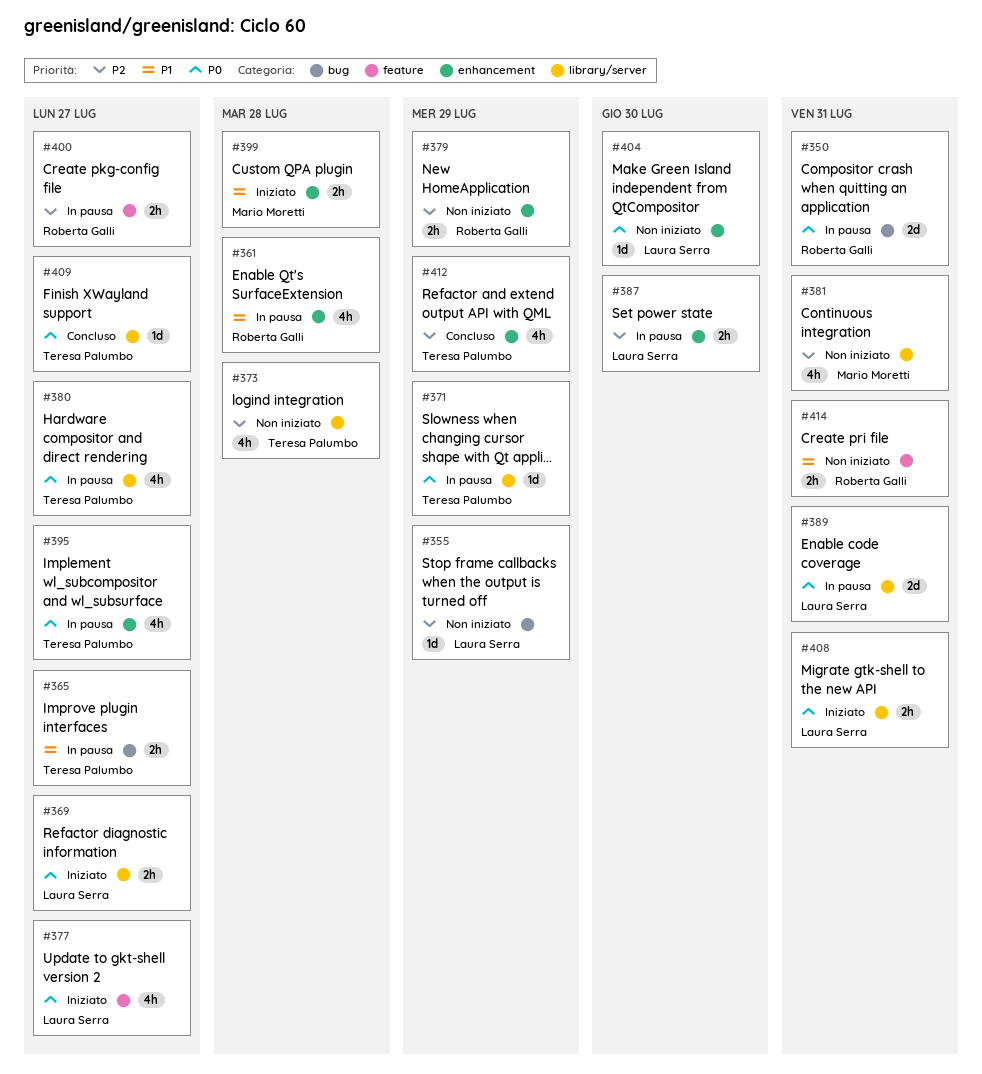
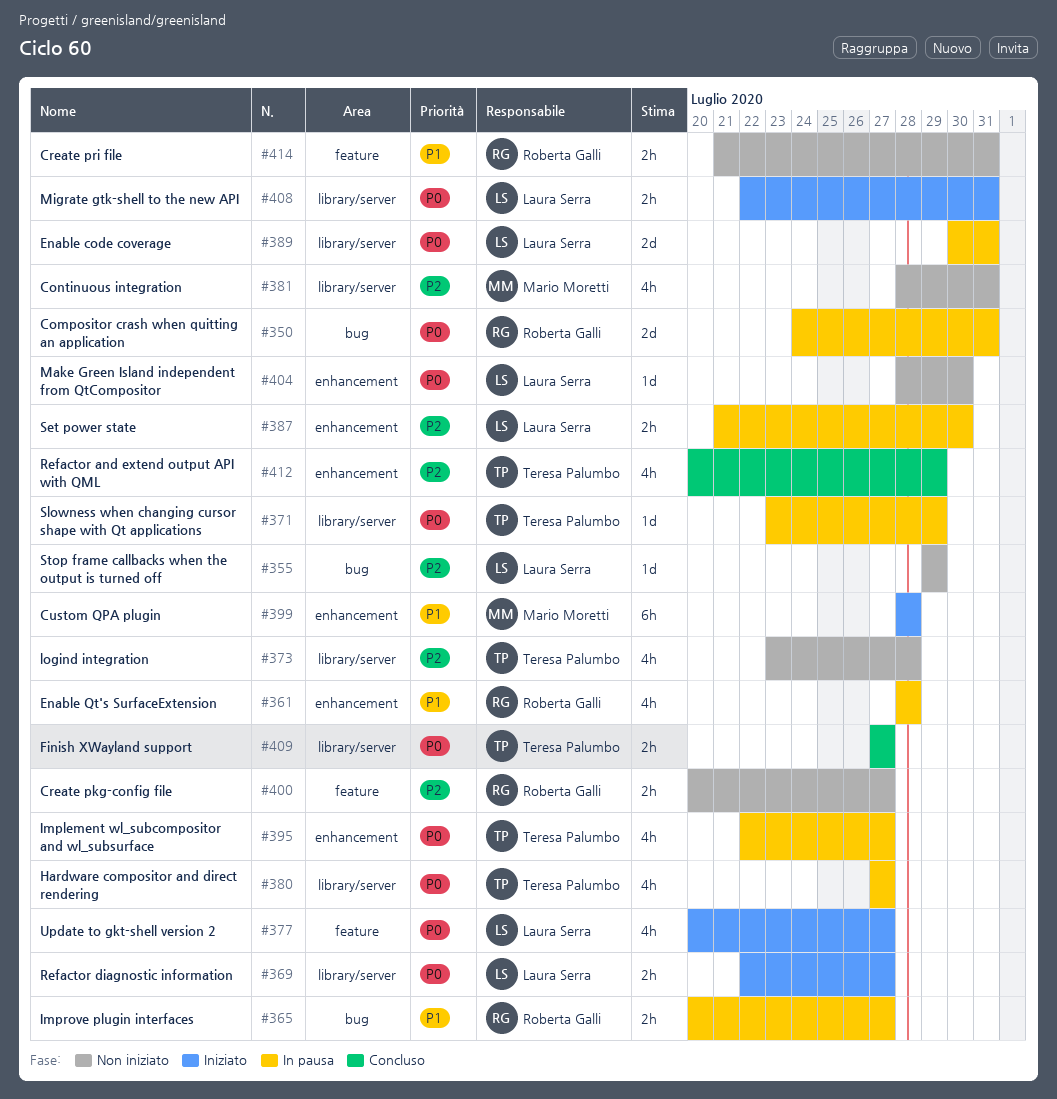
#365, owner: Teresa Palumbo -> Roberta Galli
#379: present -> none
#399, estimate: 2h -> 6h
#400, status: In pausa -> Non iniziato
#409, estimate: 1d -> 2h

